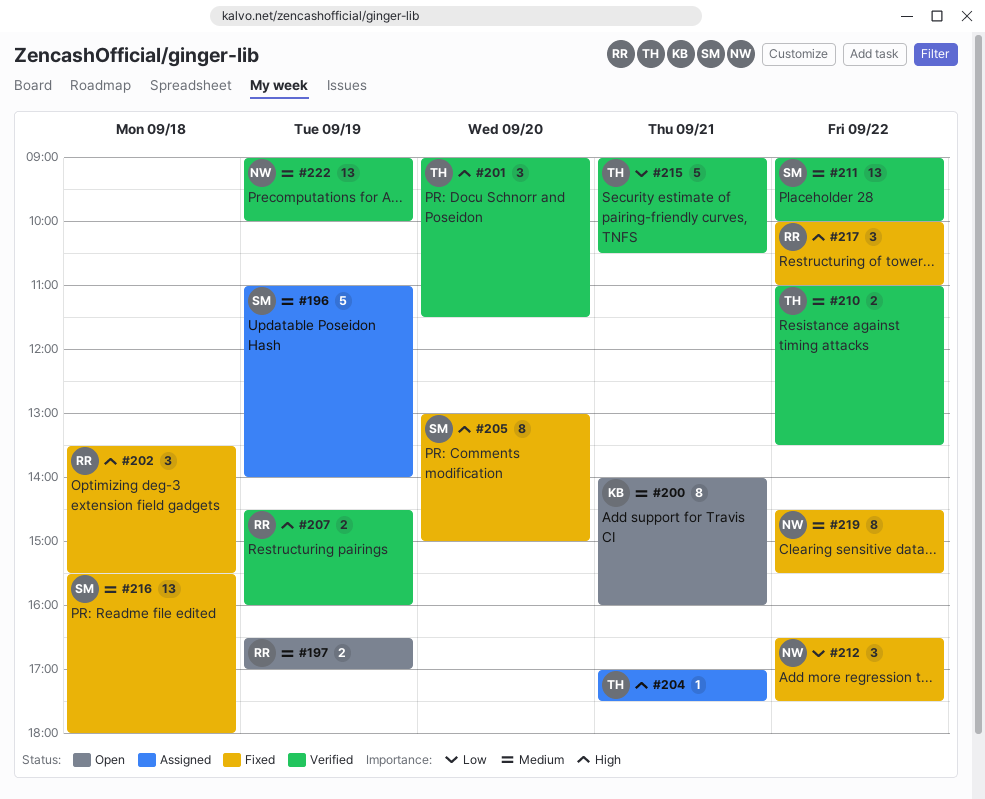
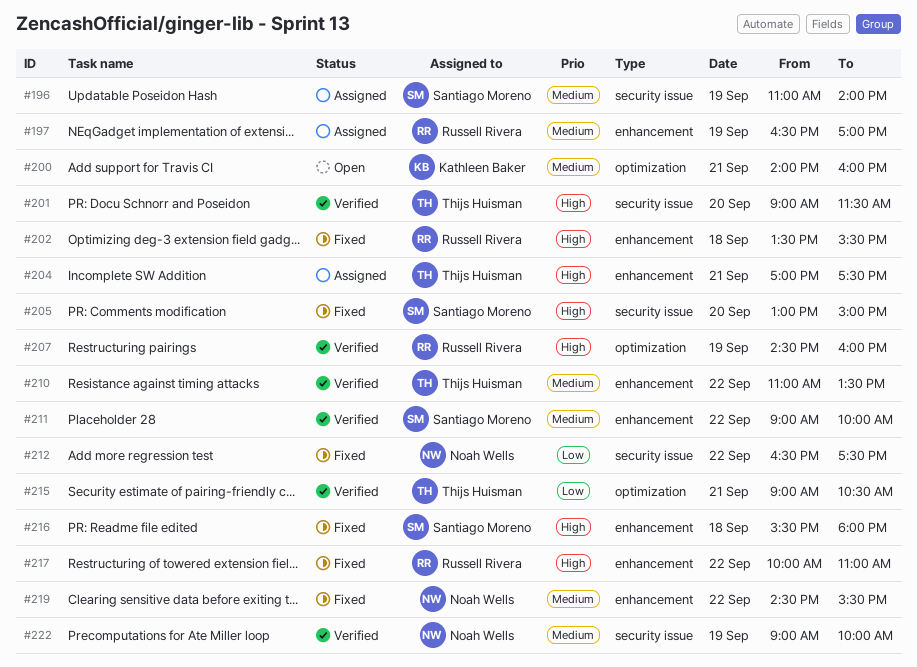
#197, status: Open -> Assigned
#216, priority: Medium -> High

